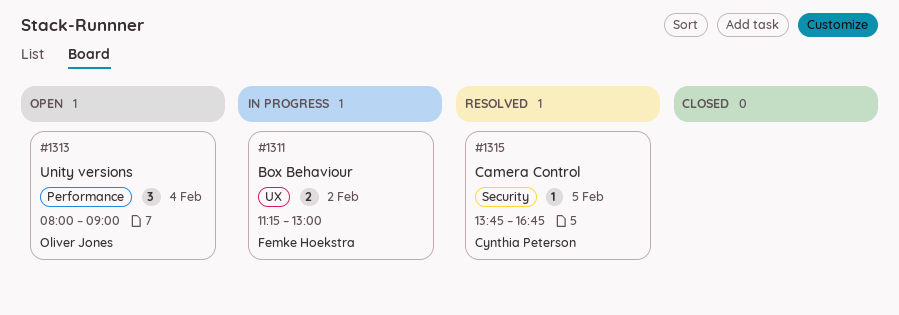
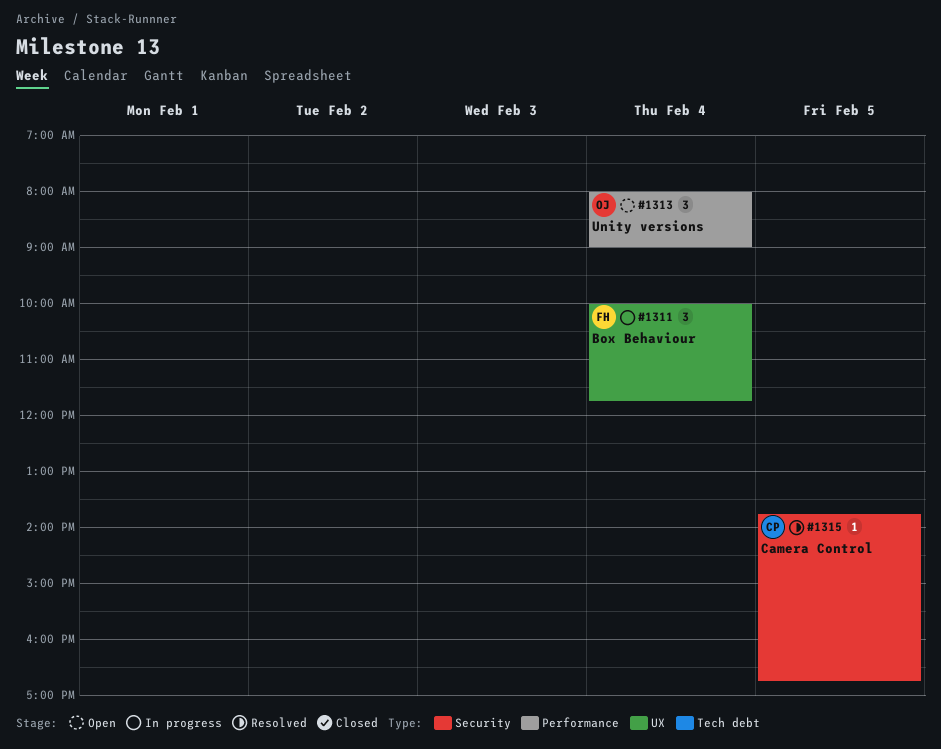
#1311, estimate: 2 -> 3
#1311, day: Feb 2 -> Feb 4
#1311, begins: 11:15 -> 10:00
#1311, ends: 13:00 -> 11:45

